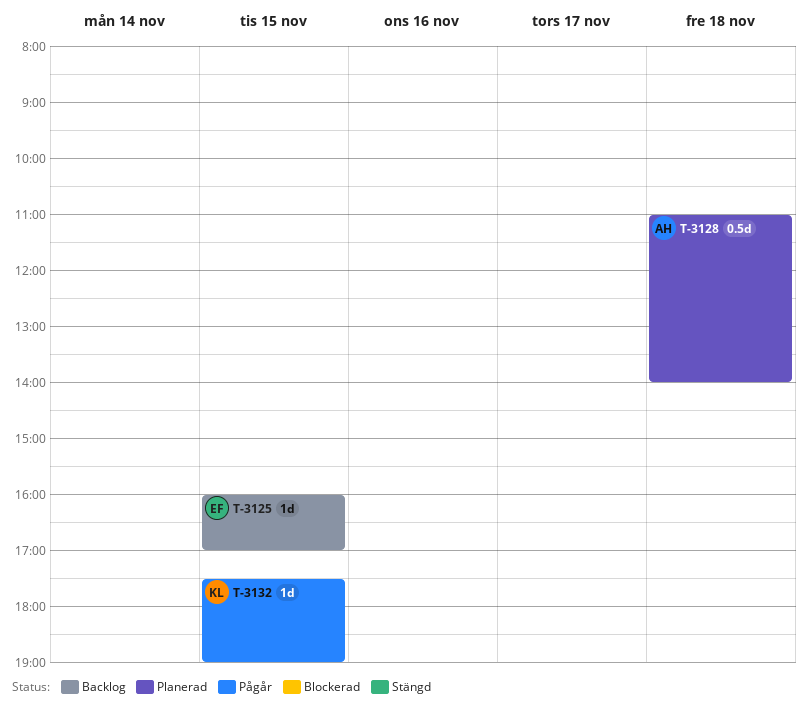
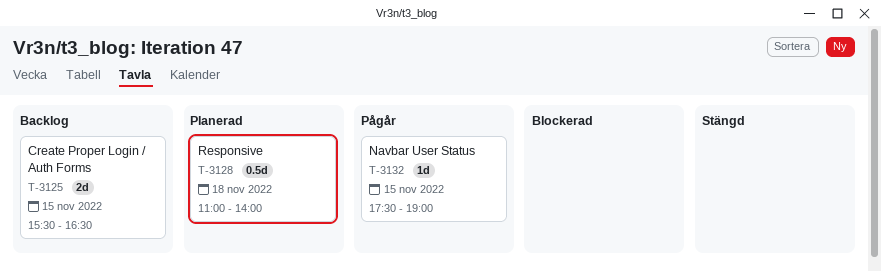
T-3125, estimate: 1d -> 2d
T-3125, begins: 16:00 -> 15:30
T-3125, ends: 17:00 -> 16:30

